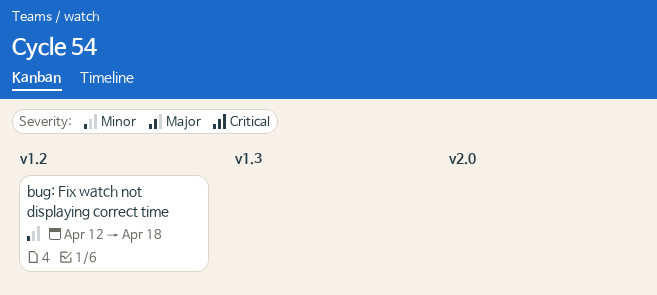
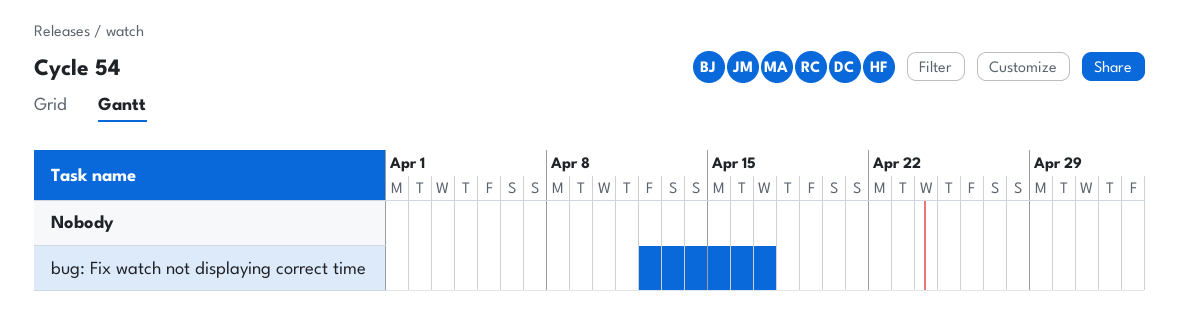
bug: Fix watch not displaying correct time, due: Apr 18 -> Apr 17

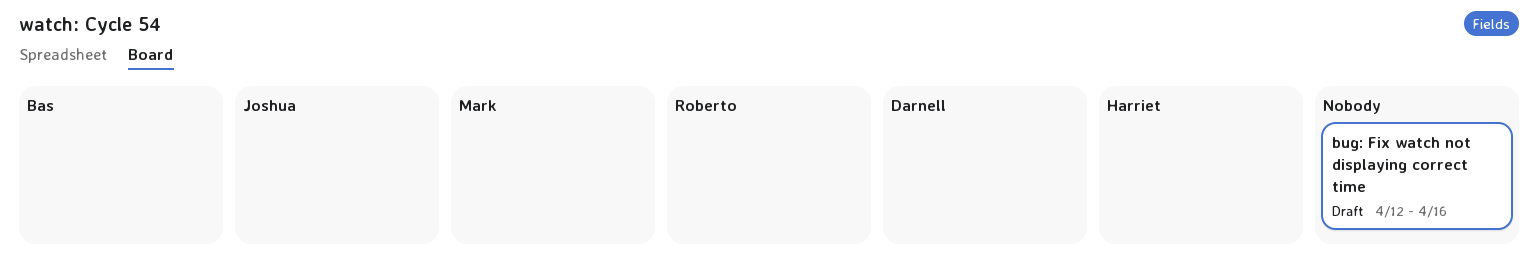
bug: Fix watch not displaying correct time, due: Apr 17 -> Apr 16

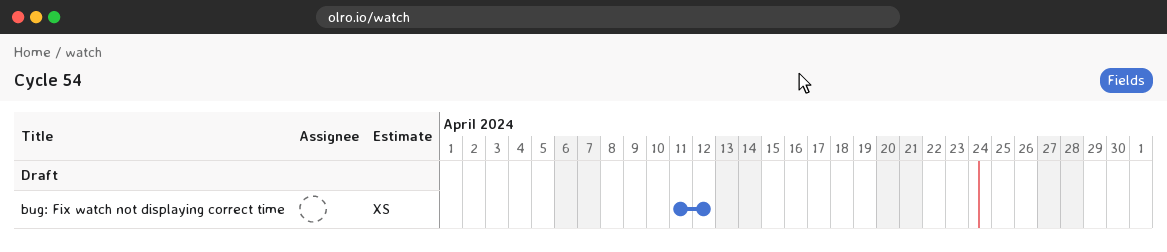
bug: Fix watch not displaying correct time, start: Apr 12 -> Apr 11
bug: Fix watch not displaying correct time, due: Apr 16 -> Apr 12

